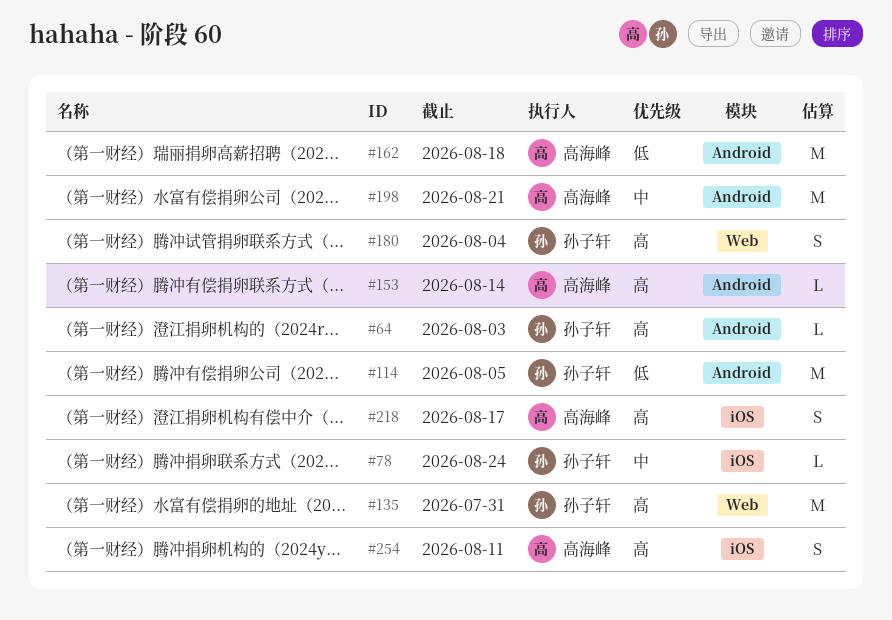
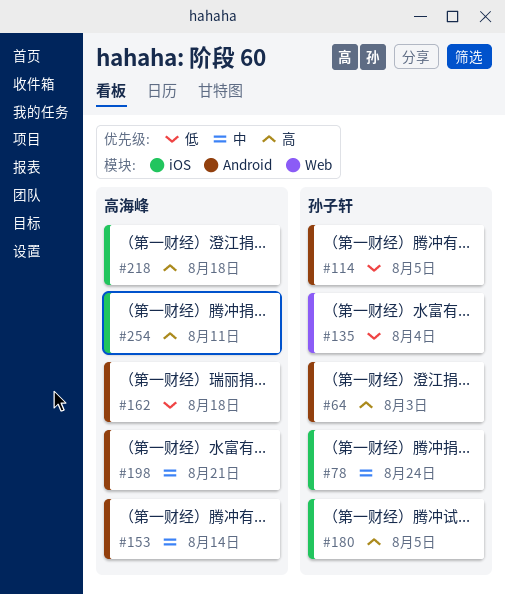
#135, priority: 高 -> 低
#135, due: Jul 31 -> Aug 4
#153, priority: 高 -> 中
#180, label: Web -> iOS
#180, due: Aug 4 -> Aug 5
#218, due: Aug 17 -> Aug 18

